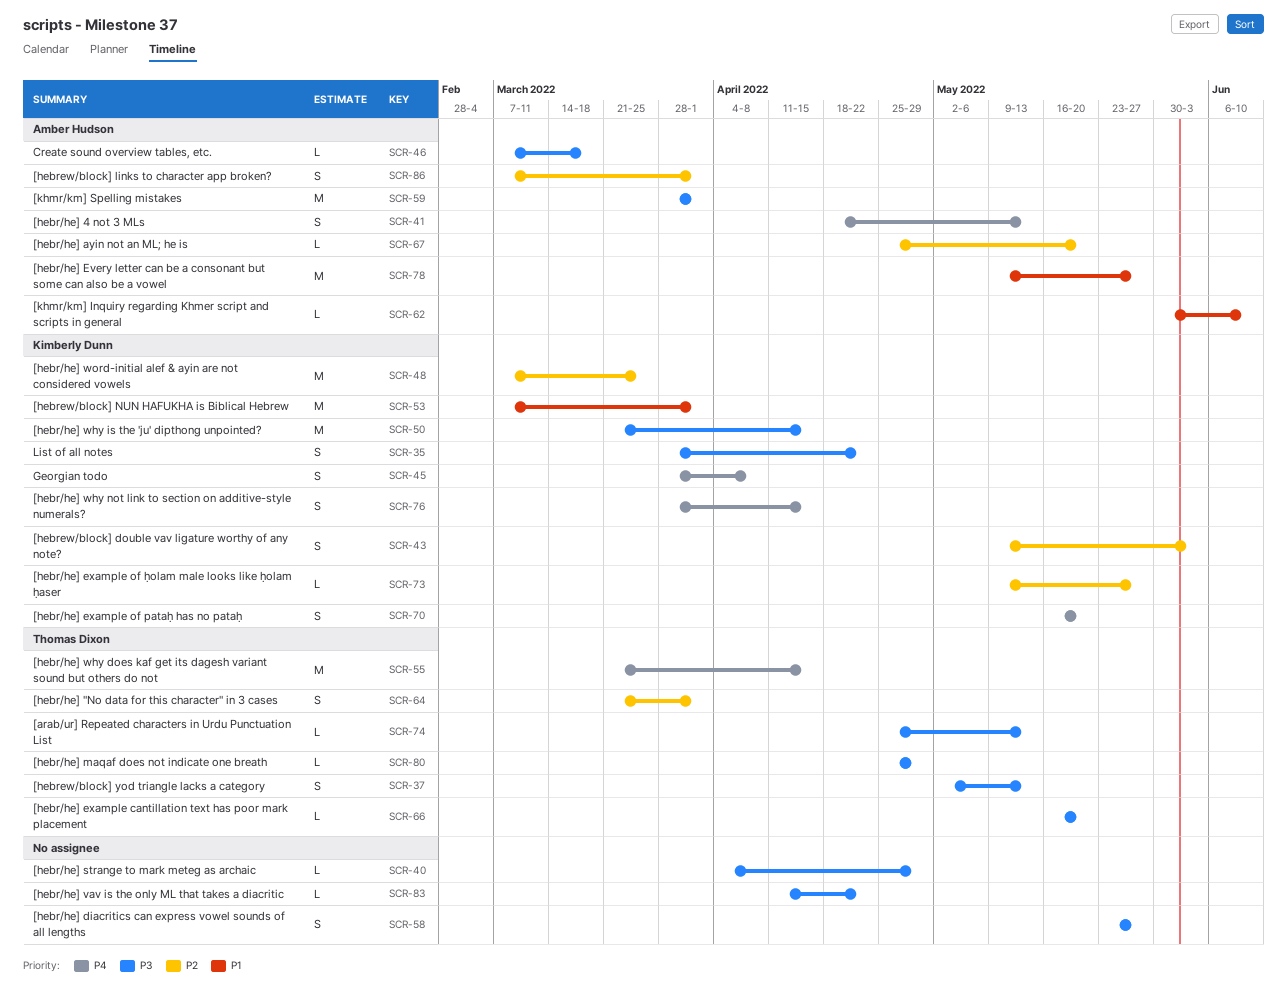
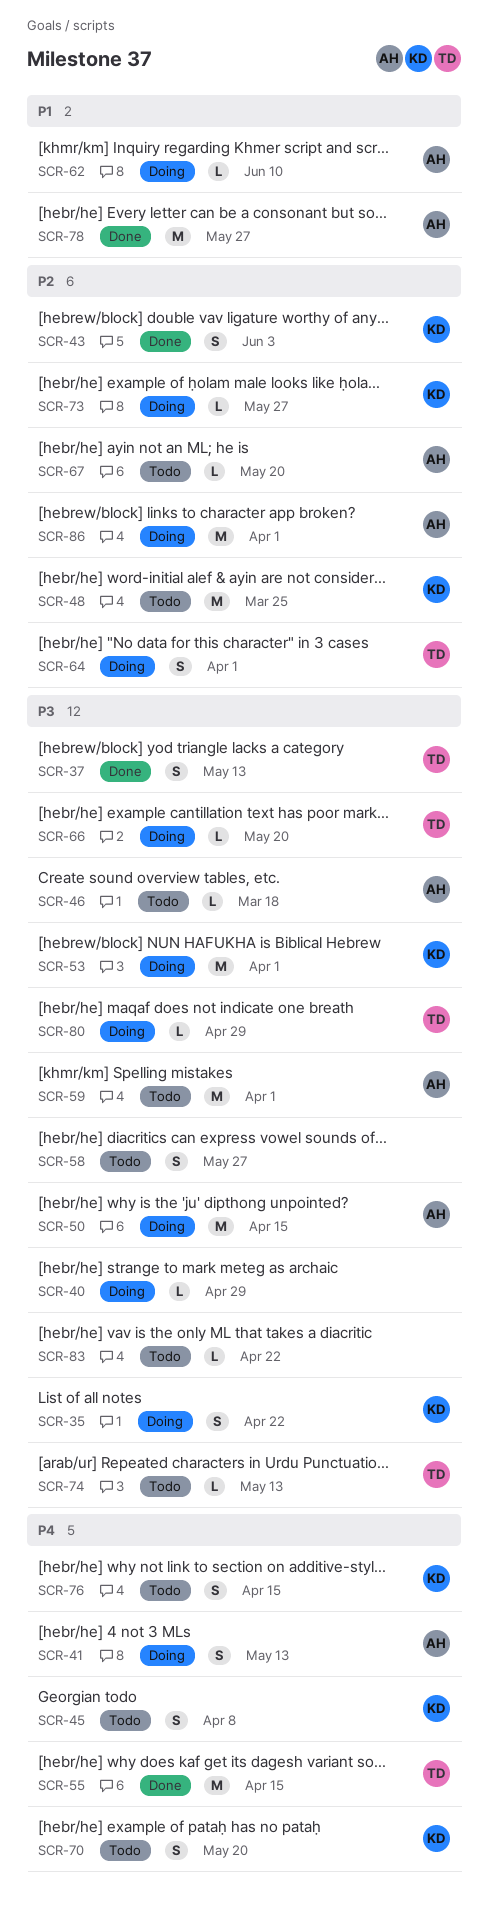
SCR-50, owner: Kimberly Dunn -> Amber Hudson
SCR-53, priority: P1 -> P3
SCR-86, estimate: S -> M

